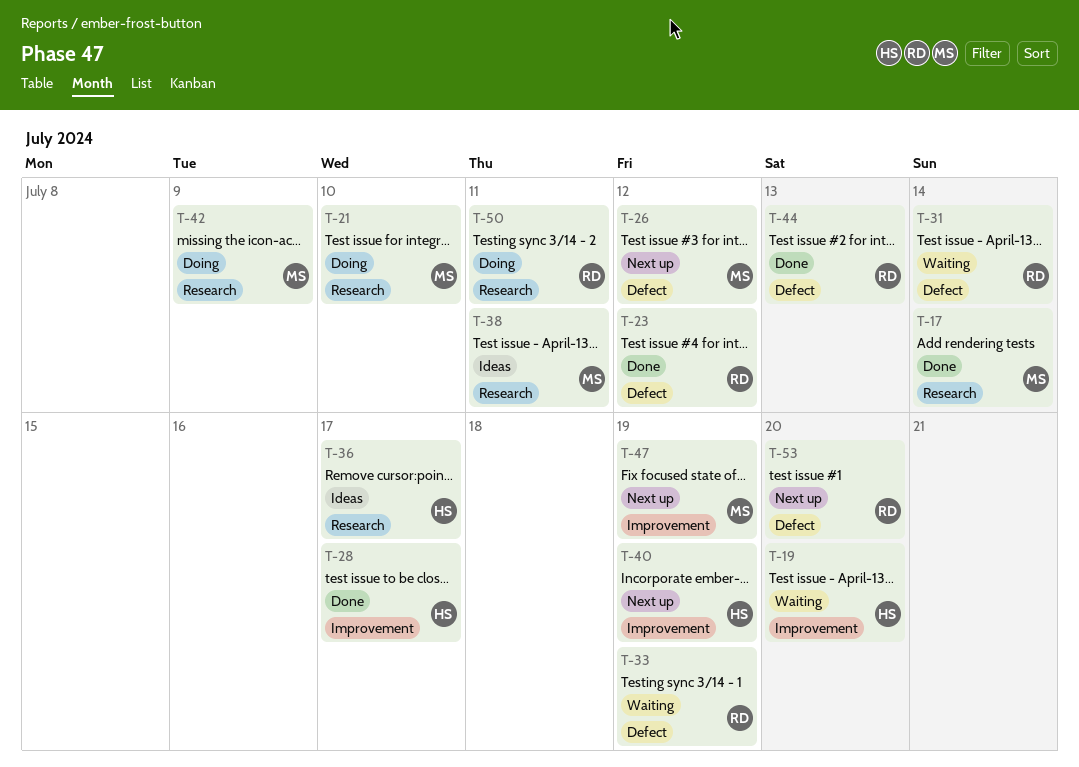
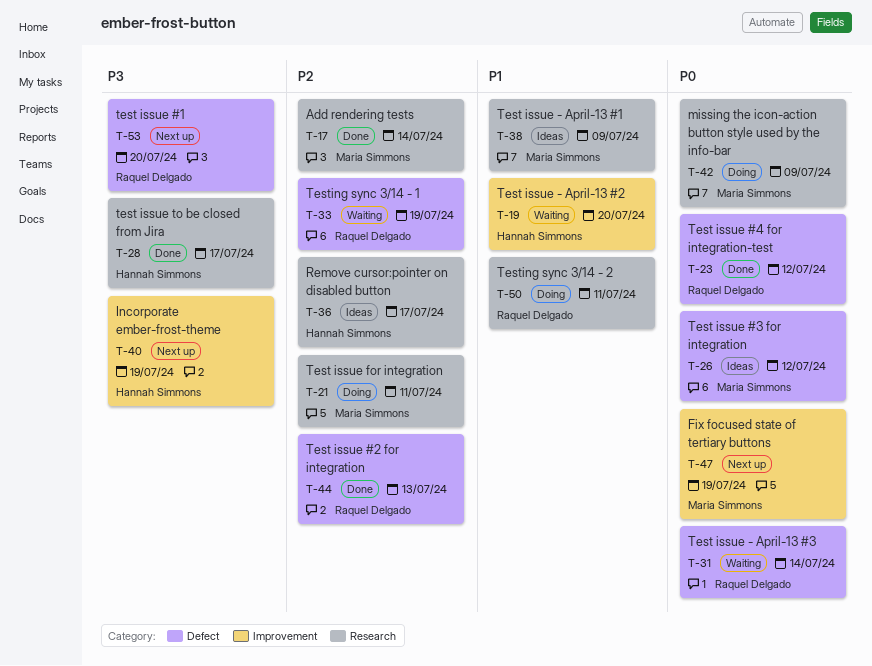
T-21, due: Jul 10 -> Jul 11
T-26, status: Next up -> Ideas
T-28, label: Improvement -> Research
T-38, due: Jul 11 -> Jul 9

